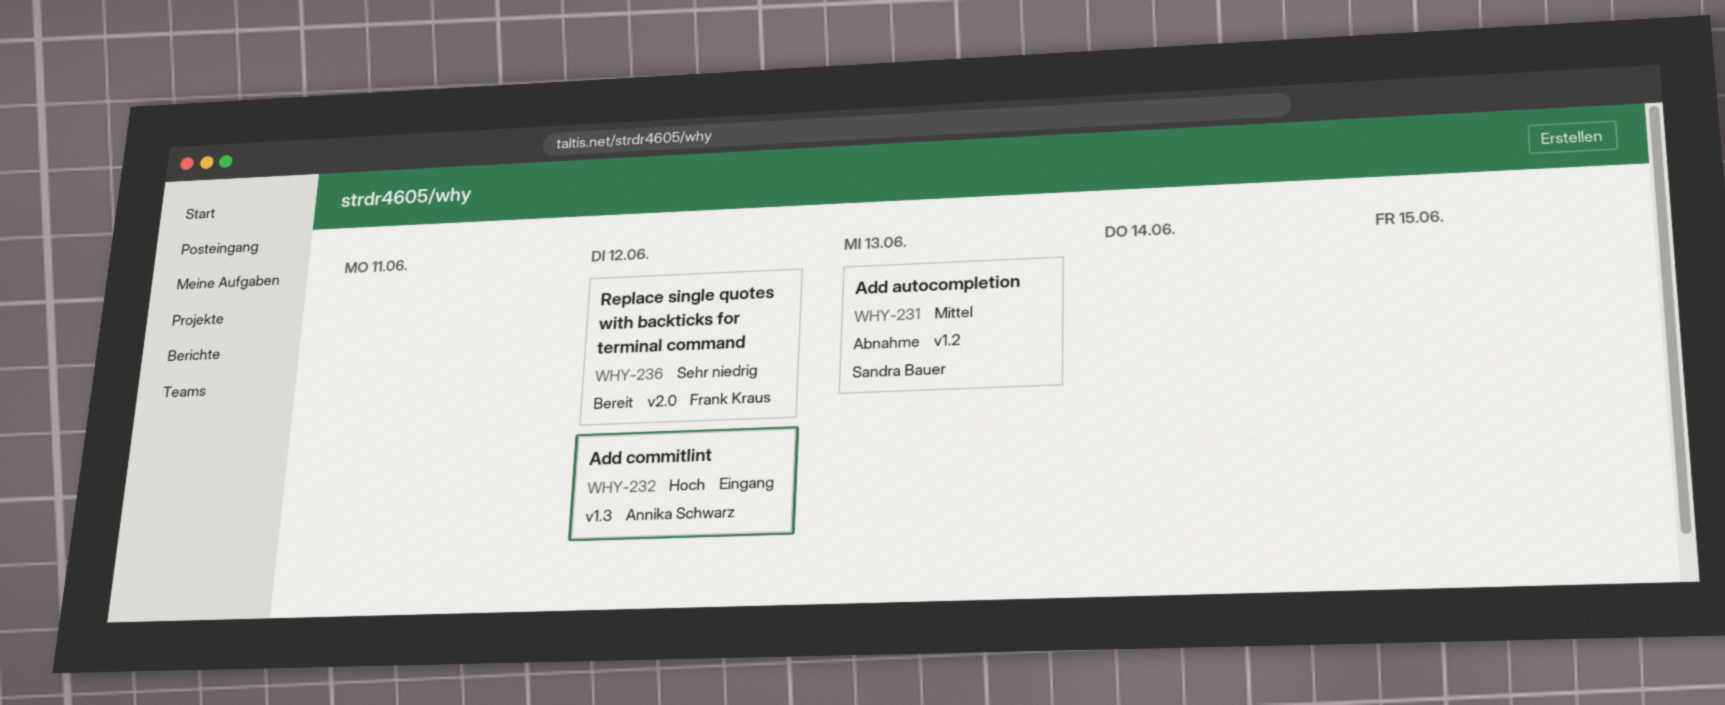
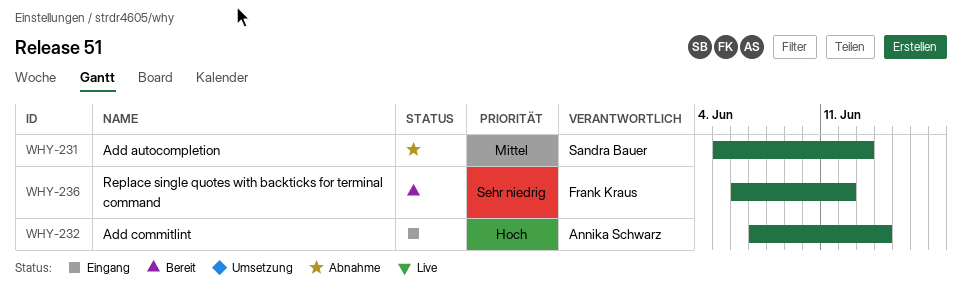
WHY-232, due: Jun 12 -> Jun 14

